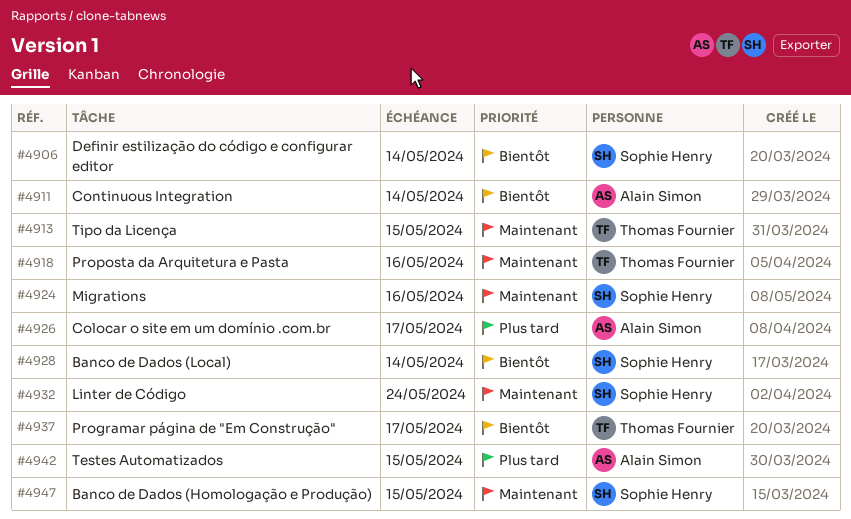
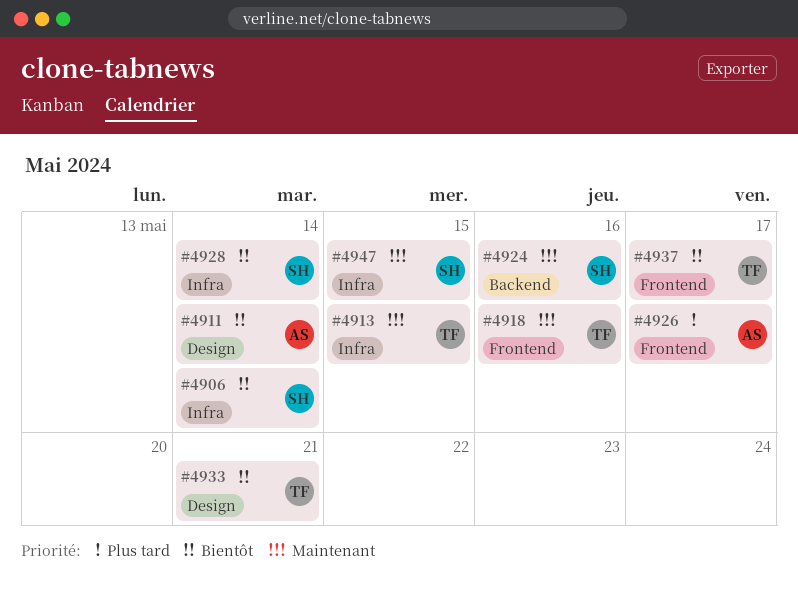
#4932: present -> none
#4933: none -> present
#4942: present -> none

